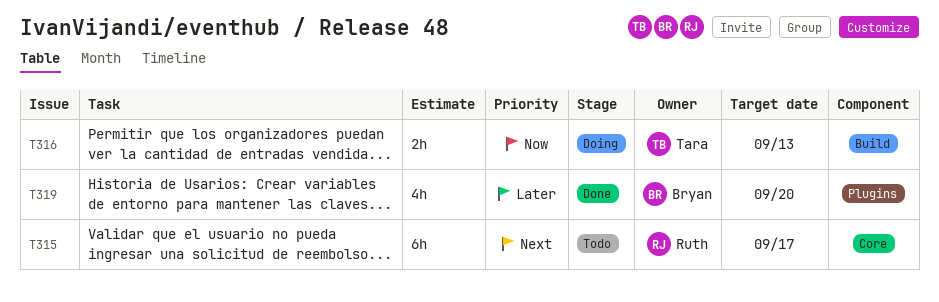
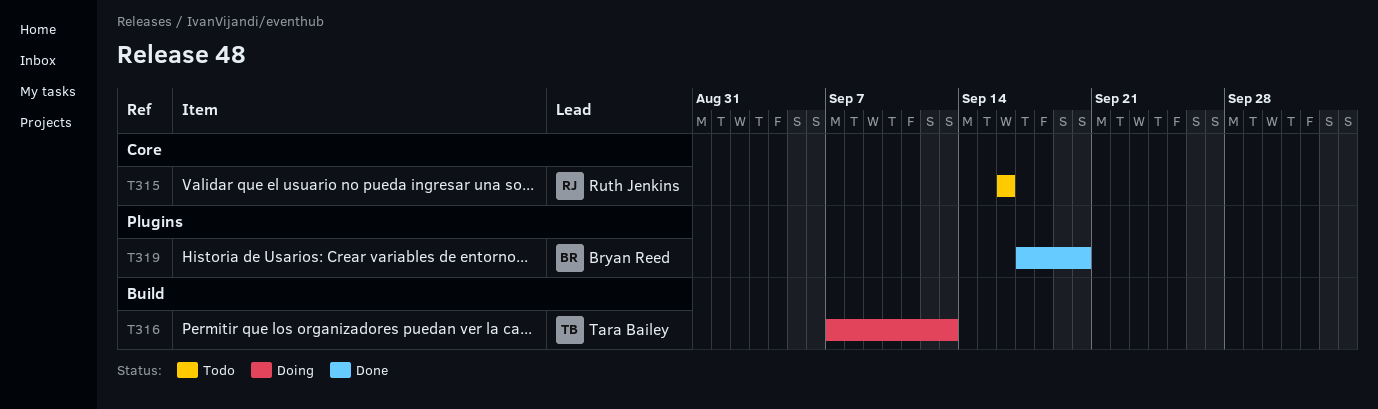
T315, due: Sep 17 -> Sep 16

